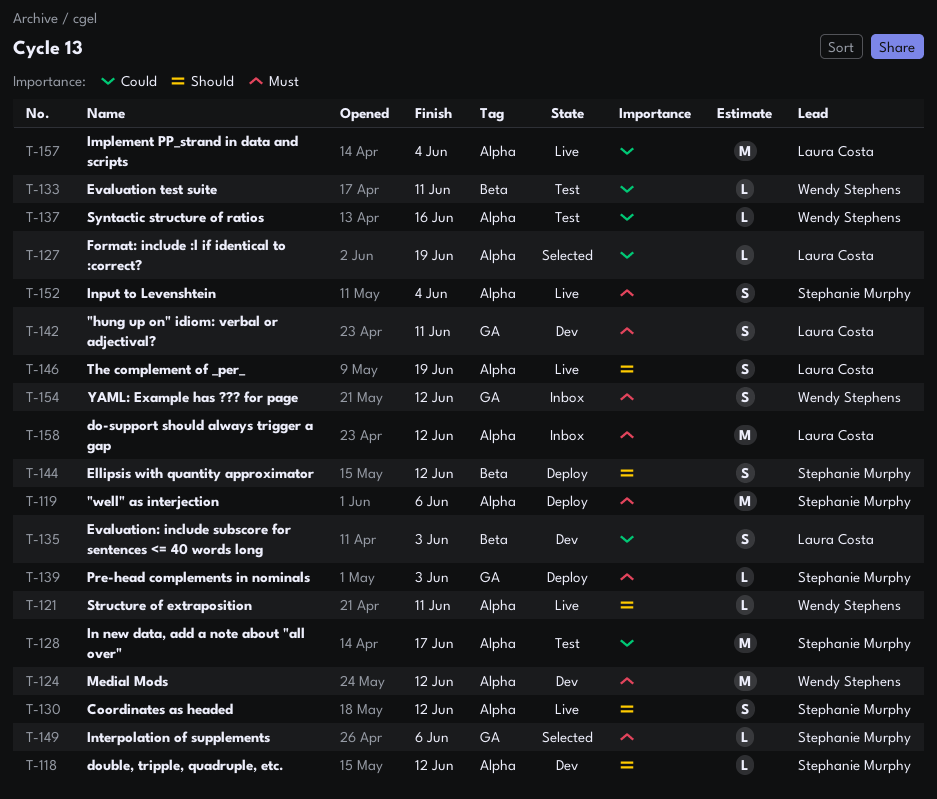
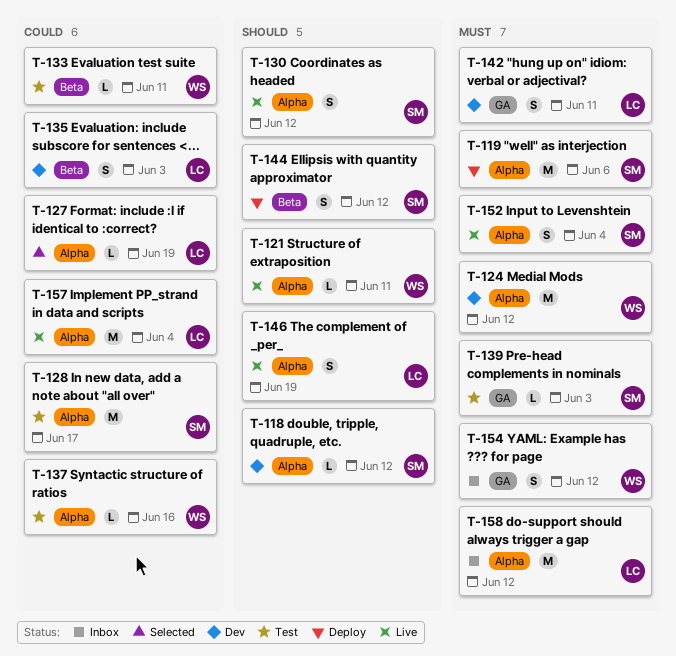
T-139, status: Deploy -> Test
T-149: present -> none

